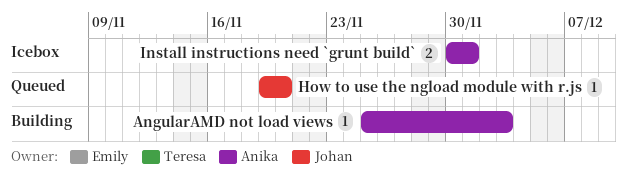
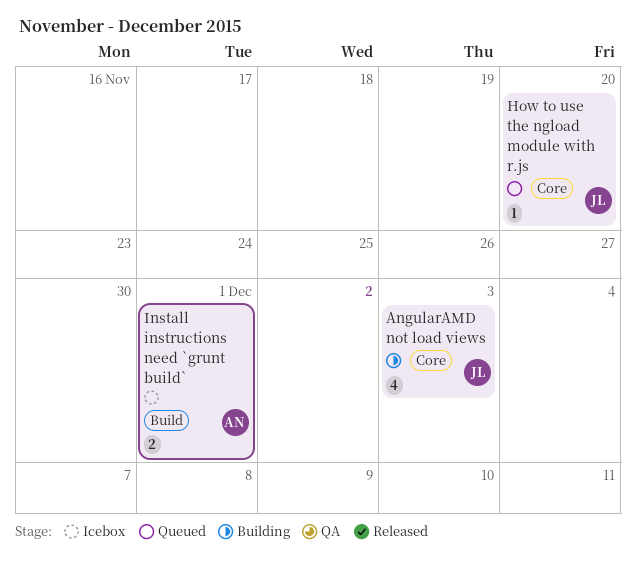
AngularAMD not load views, owner: Anika -> Johan
AngularAMD not load views, estimate: 1 -> 4

